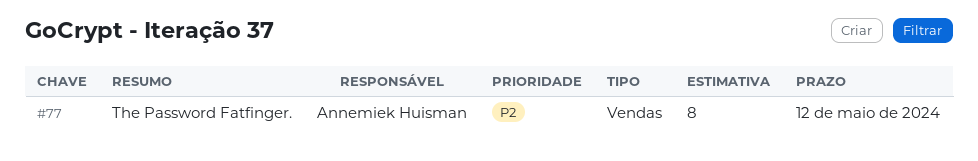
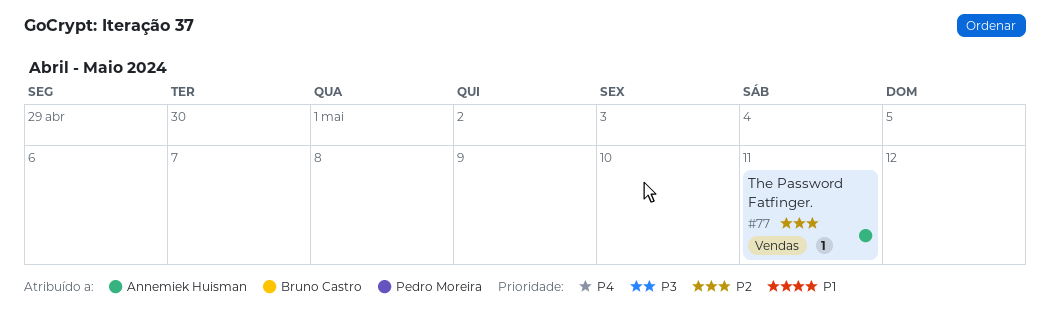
#77, estimate: 8 -> 1
#77, due: May 12 -> May 11

